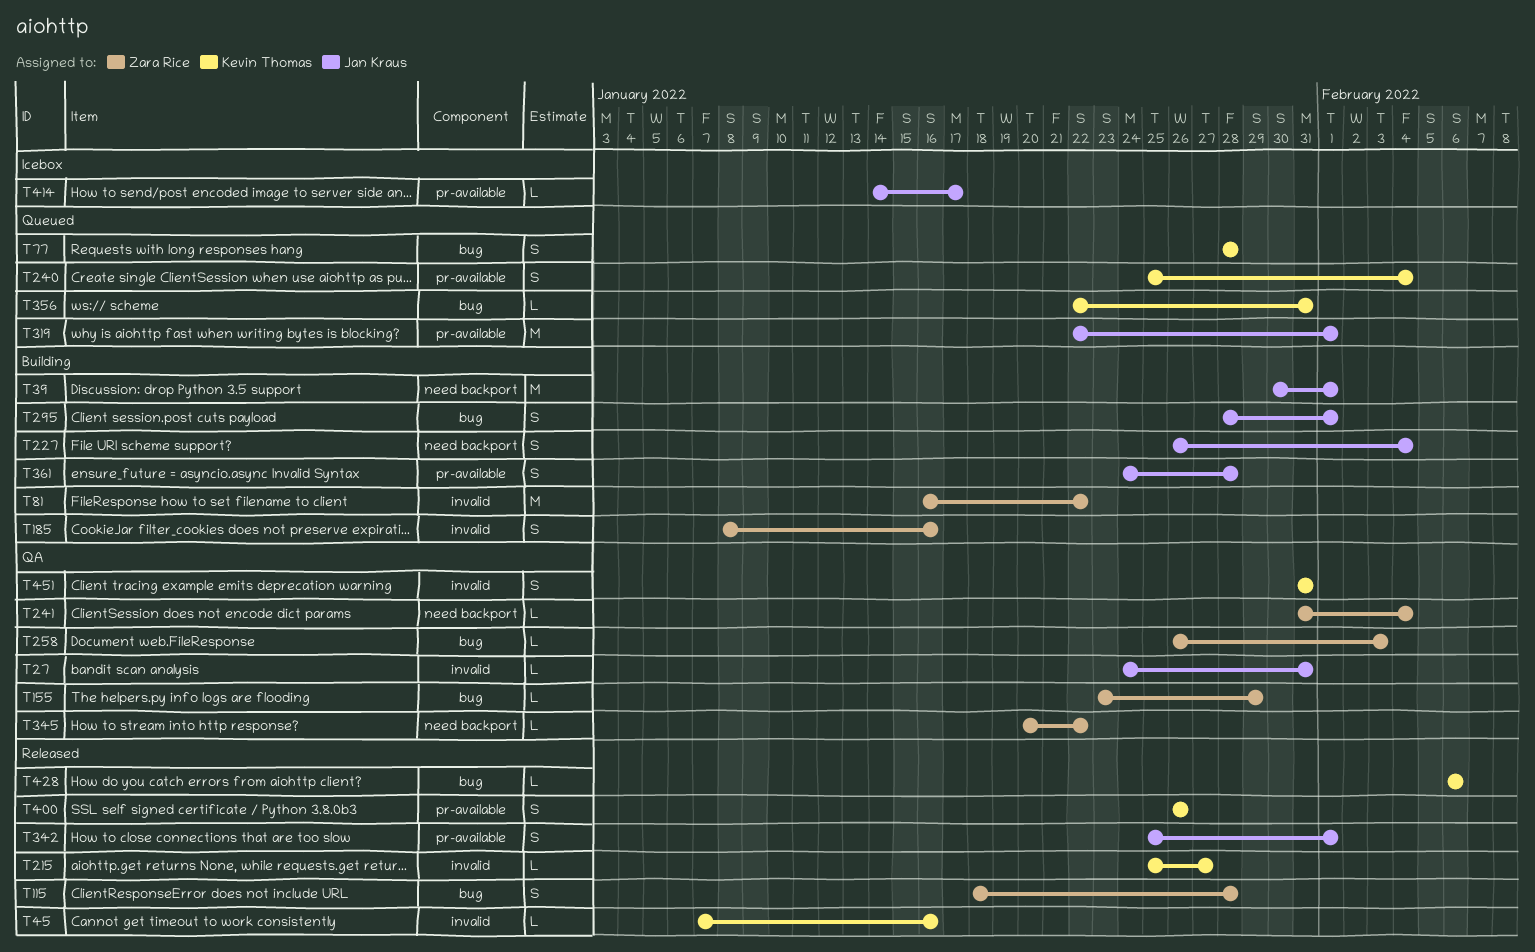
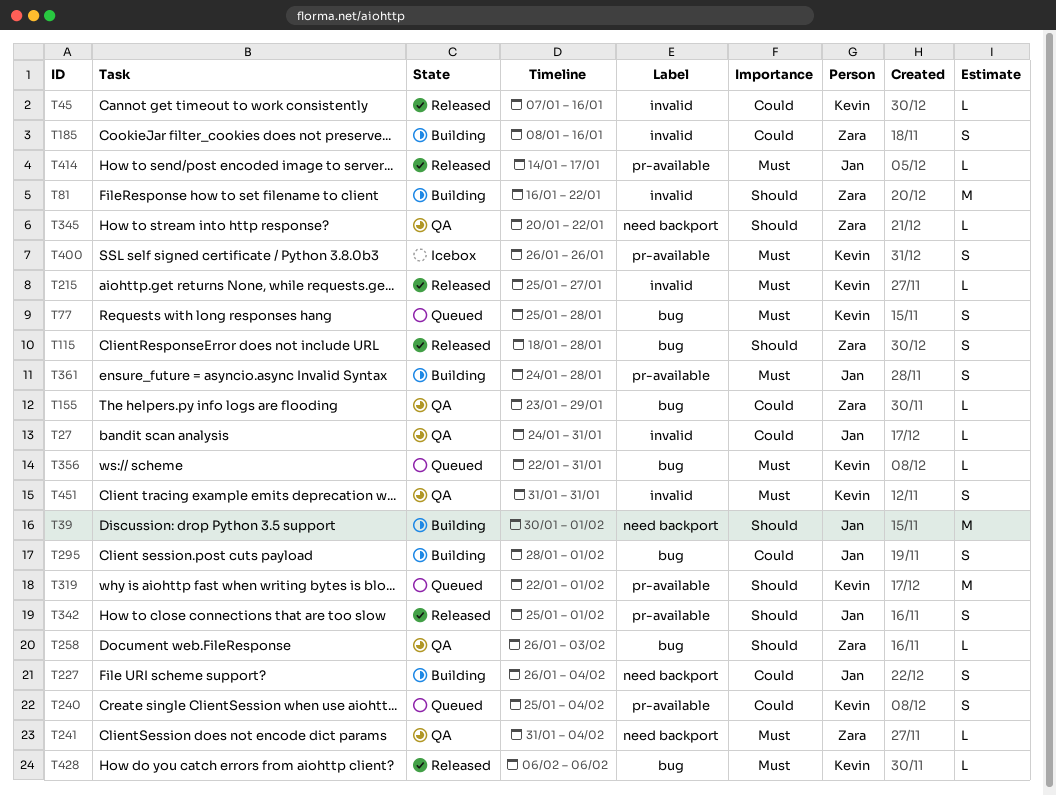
T77, start: Jan 28 -> Jan 25
T319, owner: Jan Kraus -> Kevin Thomas
T400, status: Released -> Icebox
T414, status: Icebox -> Released

